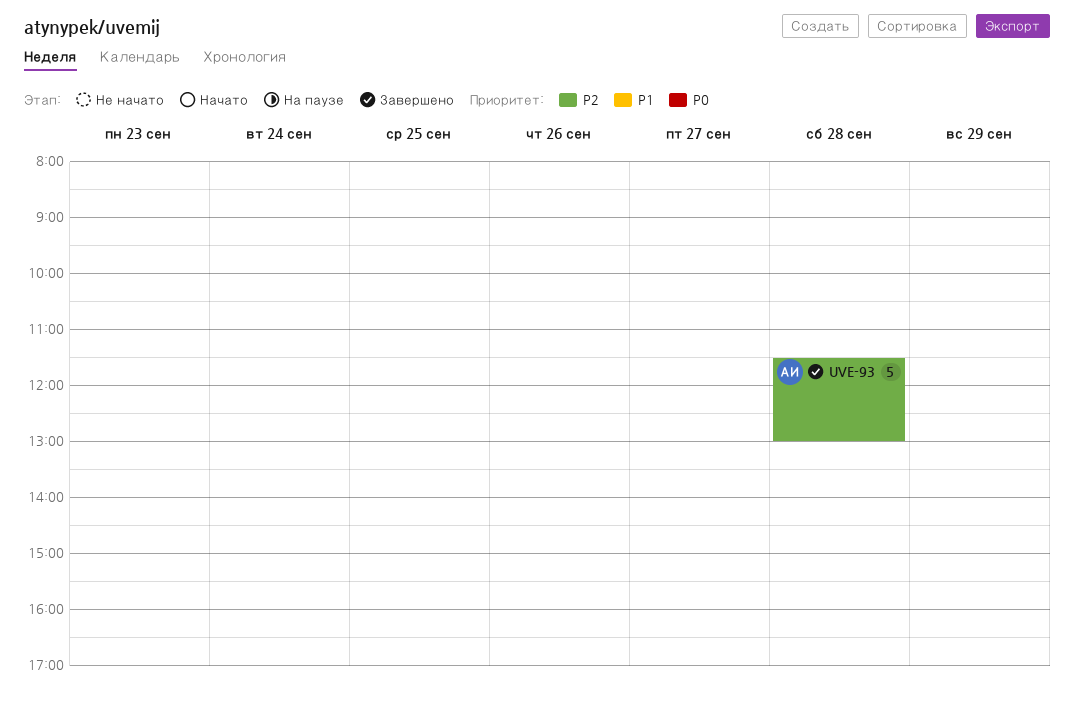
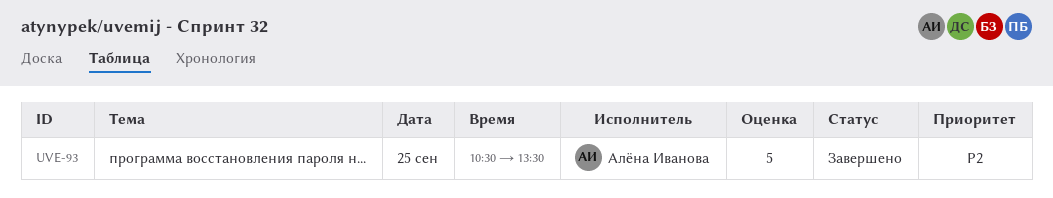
UVE-93, day: Sep 28 -> Sep 25
UVE-93, begins: 11:30 -> 10:30
UVE-93, ends: 13:00 -> 13:30

